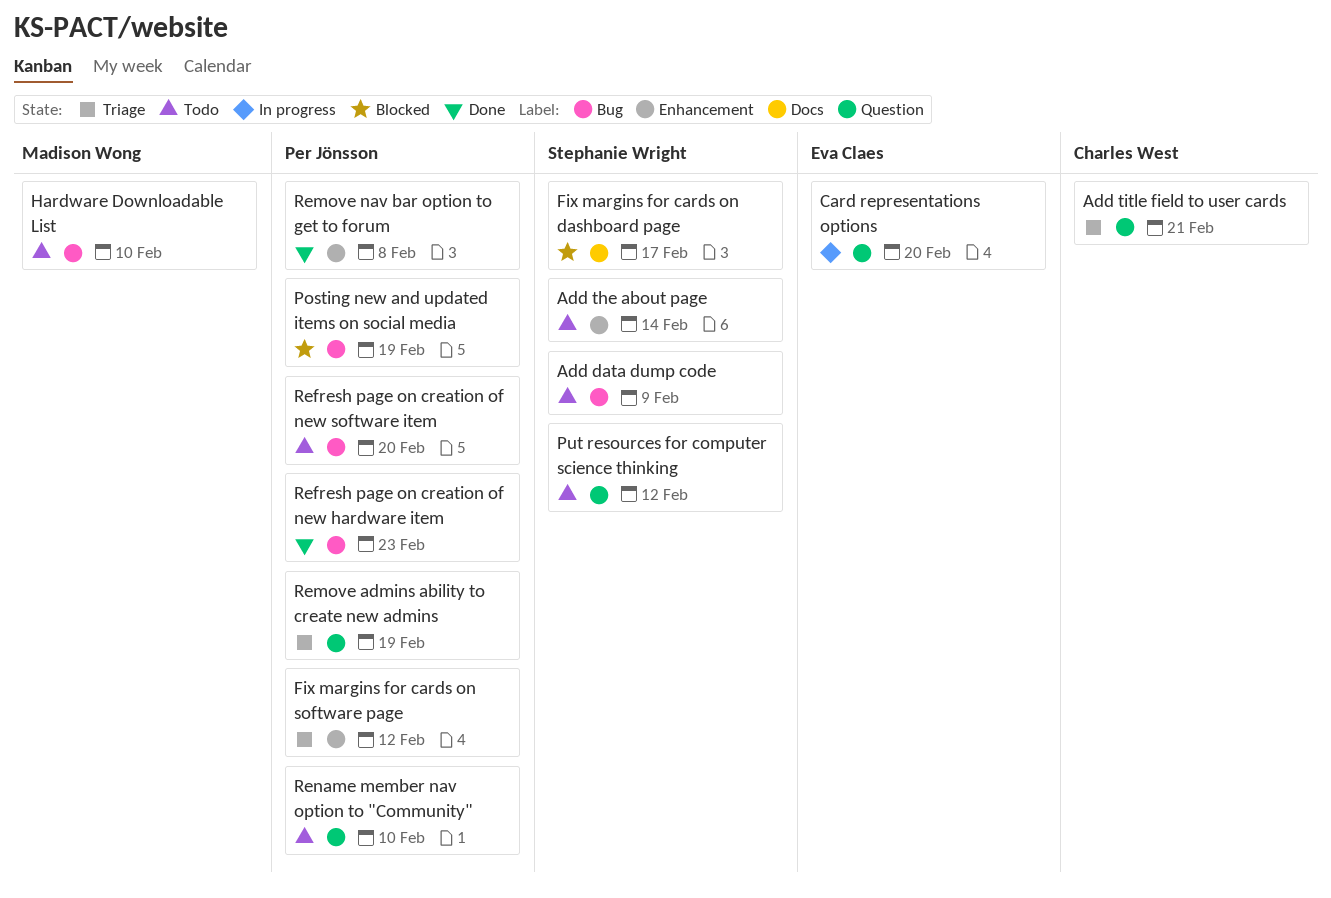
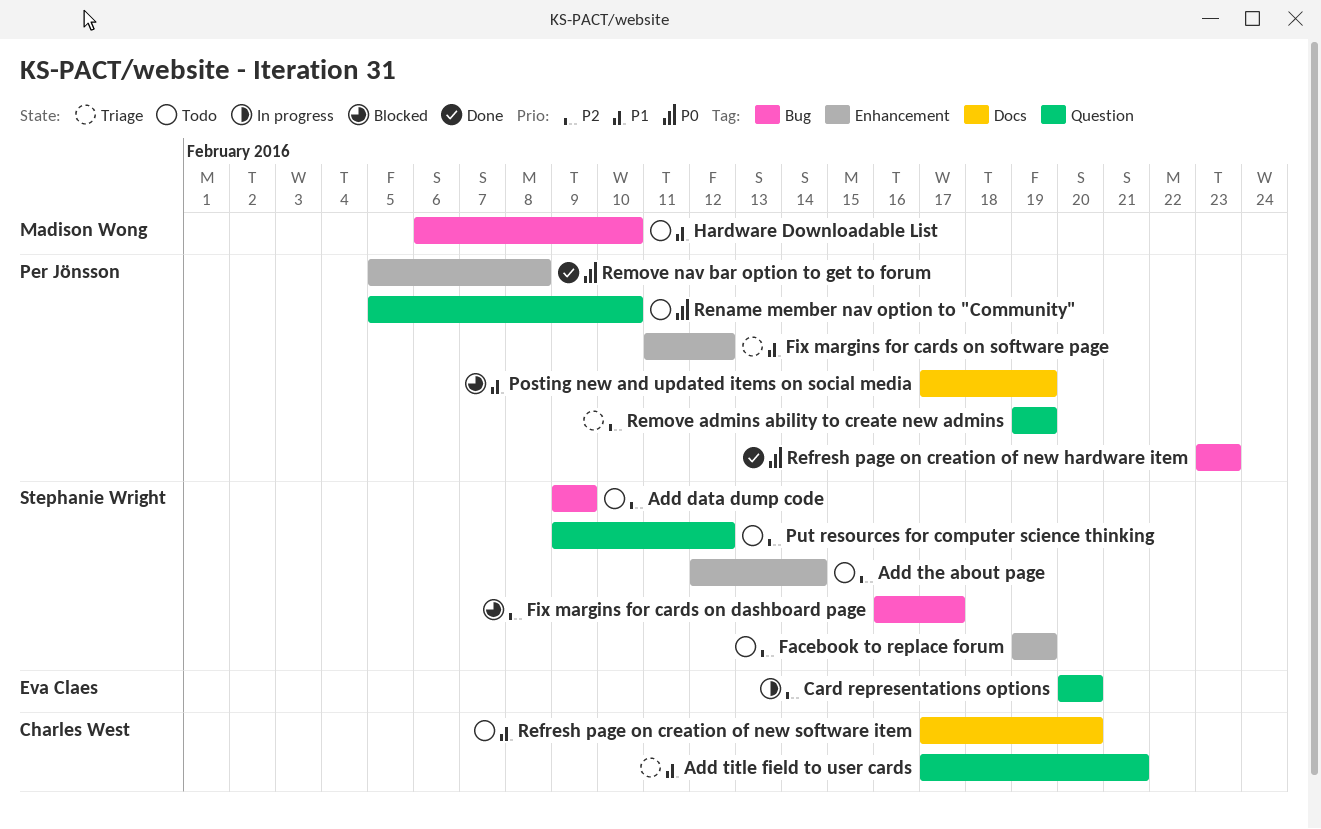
Facebook to replace forum: none -> present
Fix margins for cards on dashboard page, label: Docs -> Bug
Posting new and updated items on social media, label: Bug -> Docs
Refresh page on creation of new software item, owner: Per Jönsson -> Charles West
Refresh page on creation of new software item, label: Bug -> Docs

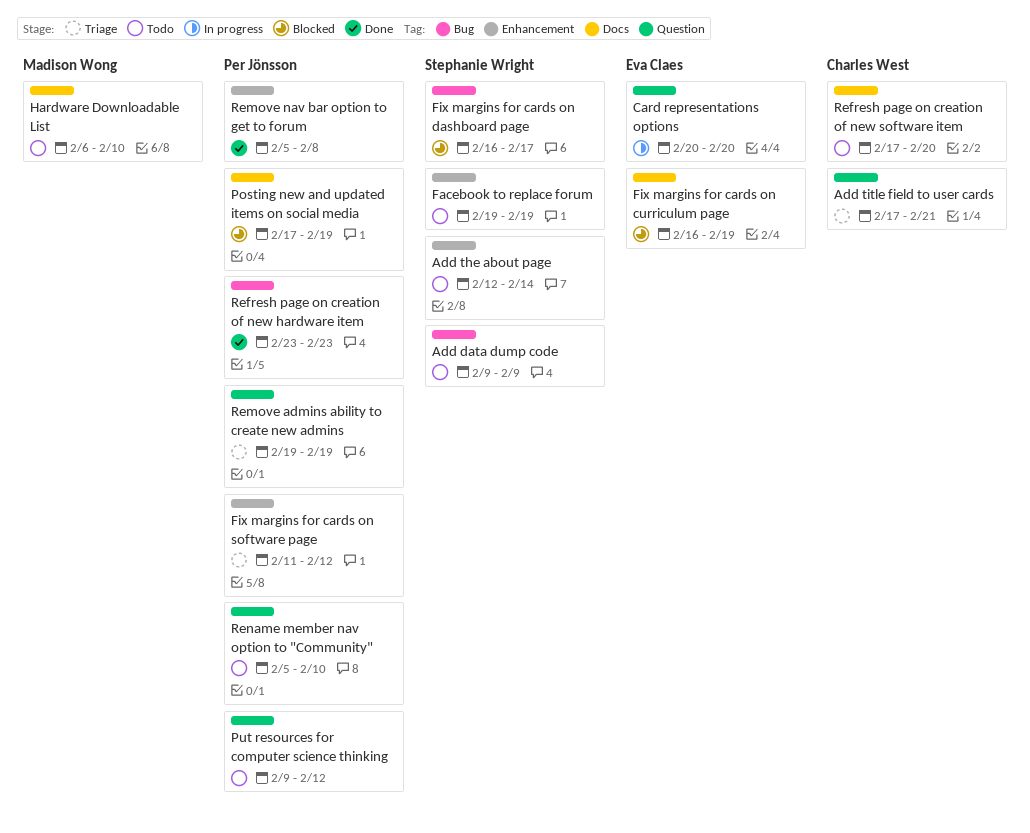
Fix margins for cards on curriculum page: none -> present
Hardware Downloadable List, label: Bug -> Docs
Put resources for computer science thinking, owner: Stephanie Wright -> Per Jönsson

